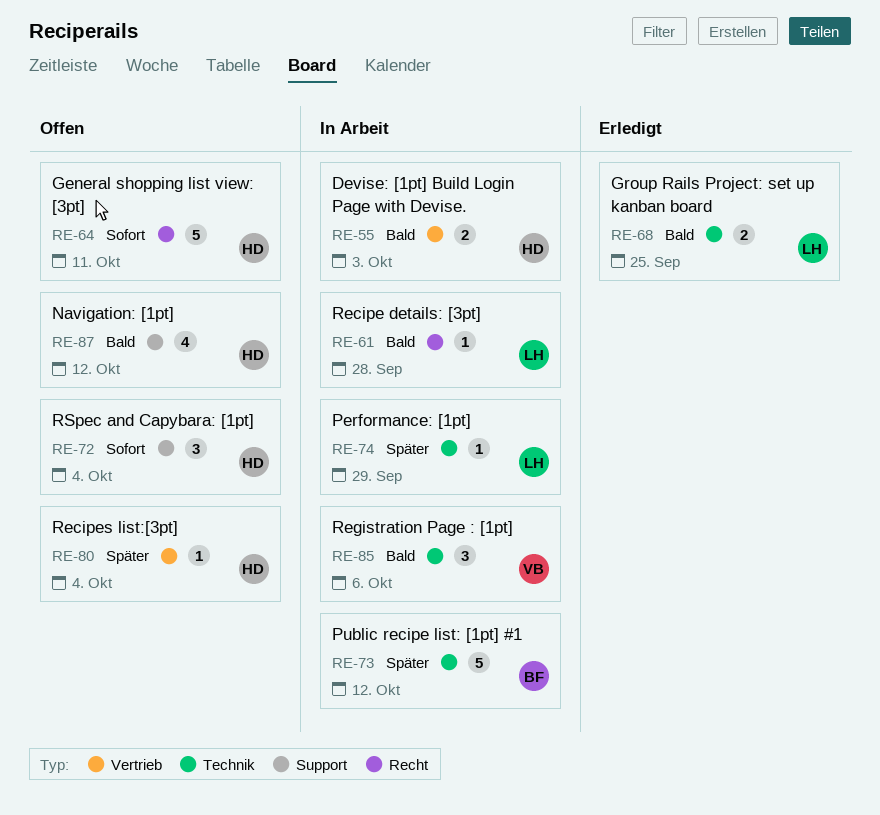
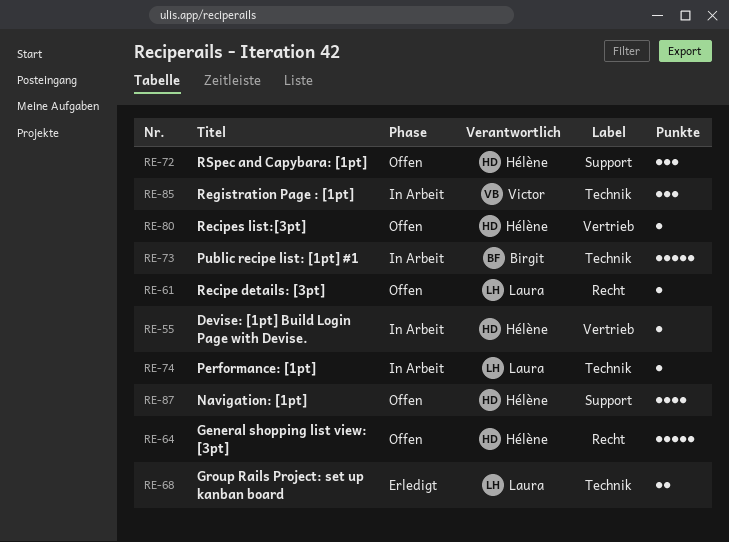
RE-55, estimate: 2 -> 1
RE-61, status: In Arbeit -> Offen

